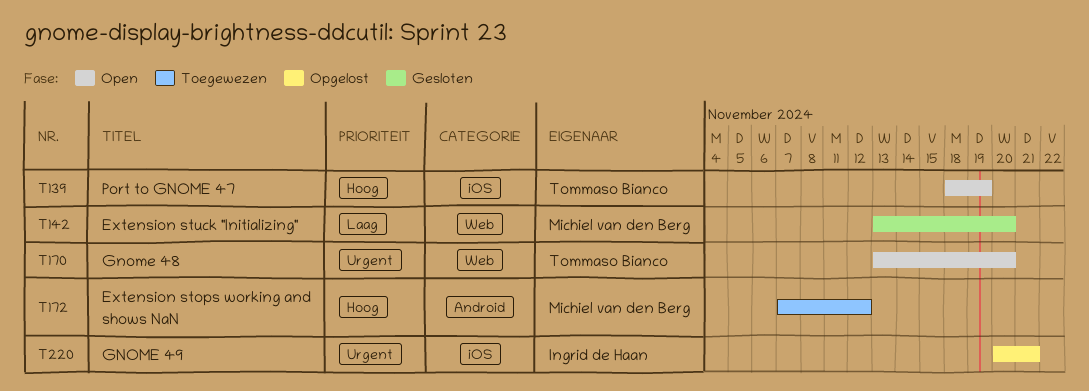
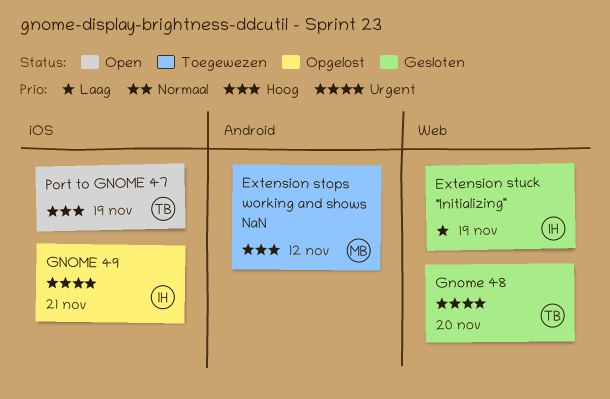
Extension stuck "Initializing", owner: Michiel van den Berg -> Ingrid de Haan
Extension stuck "Initializing", due: Nov 20 -> Nov 19
Gnome 48, status: Open -> Gesloten

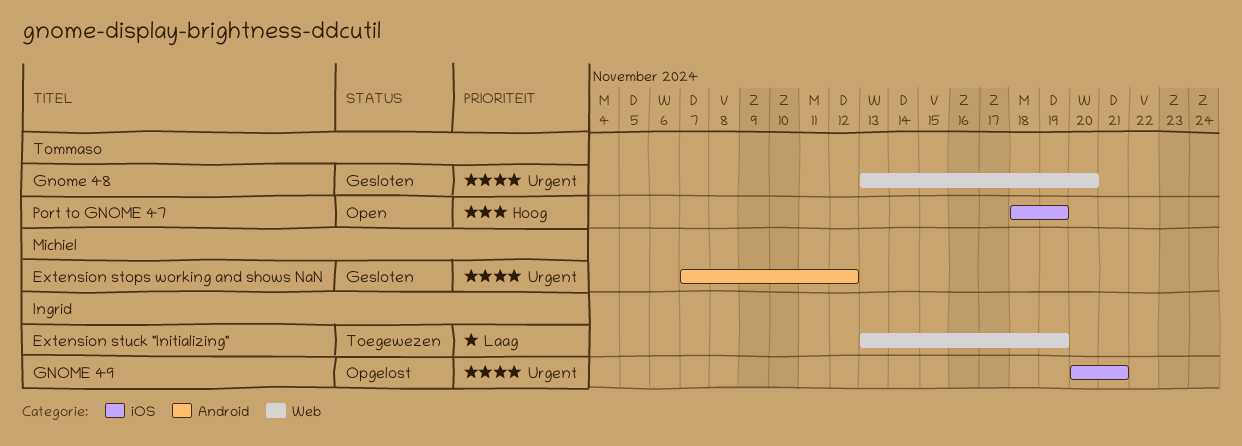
Extension stops working and shows NaN, status: Toegewezen -> Gesloten
Extension stops working and shows NaN, priority: Hoog -> Urgent
Extension stuck "Initializing", status: Gesloten -> Toegewezen

